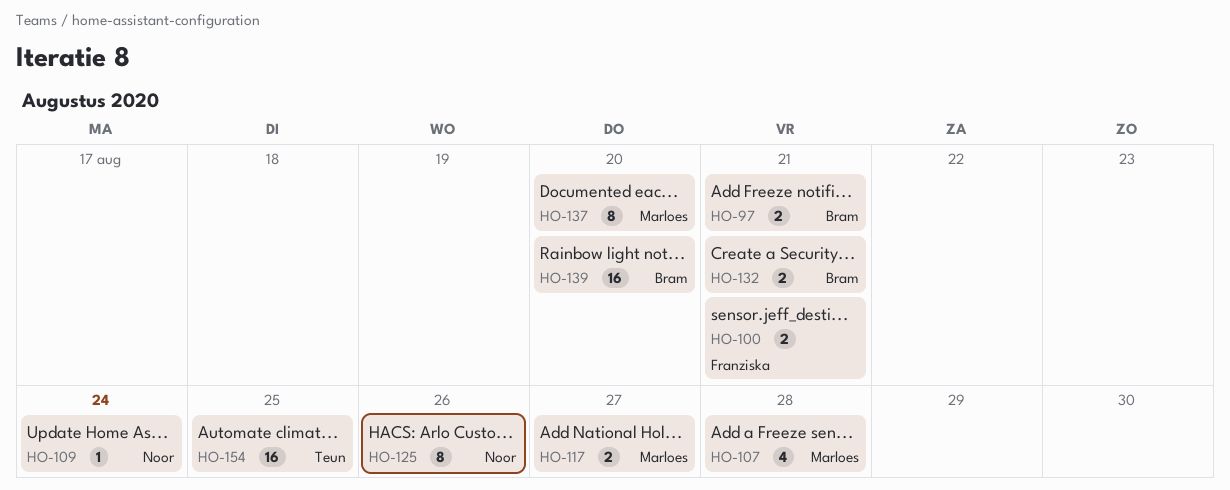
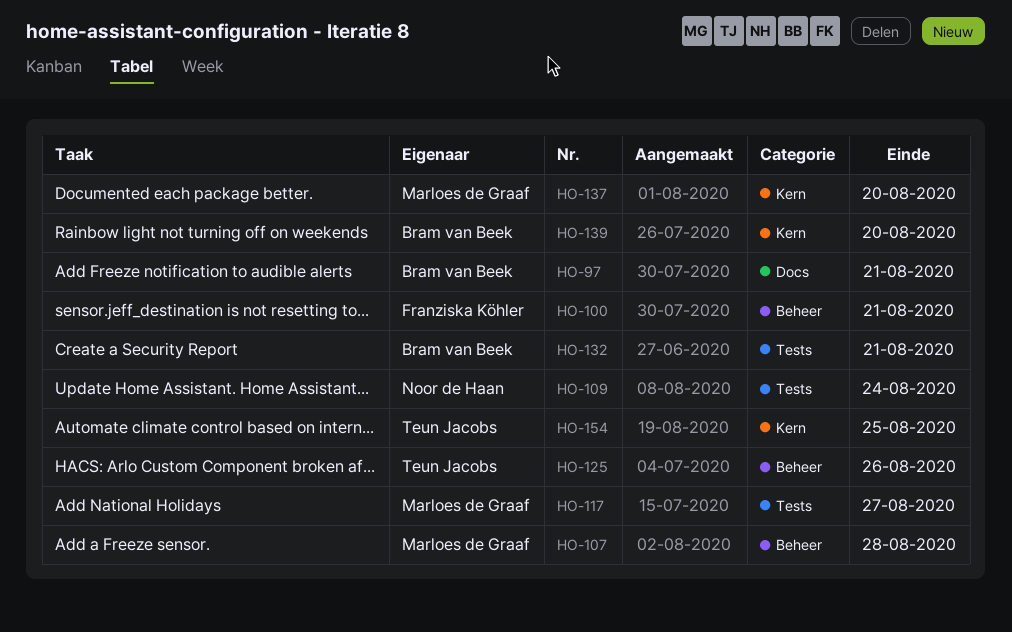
HO-125, owner: Noor de Haan -> Teun Jacobs

